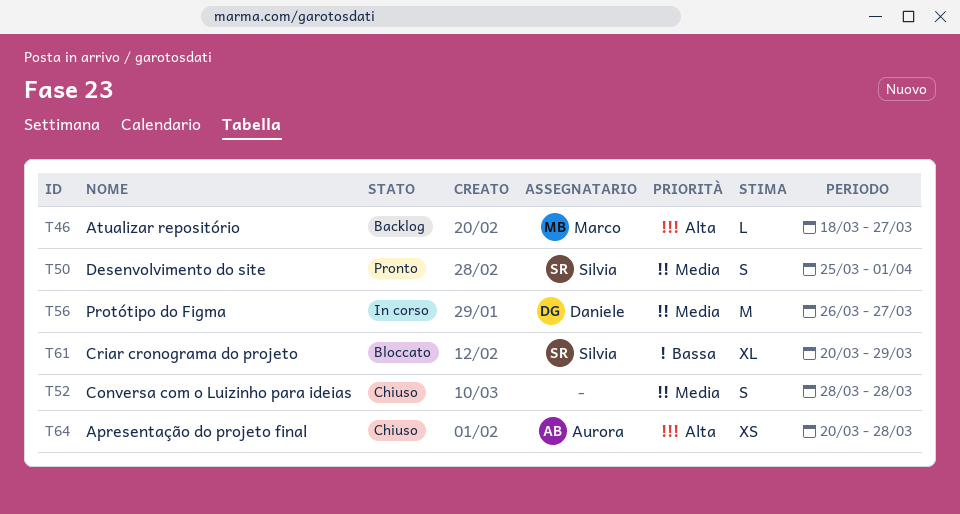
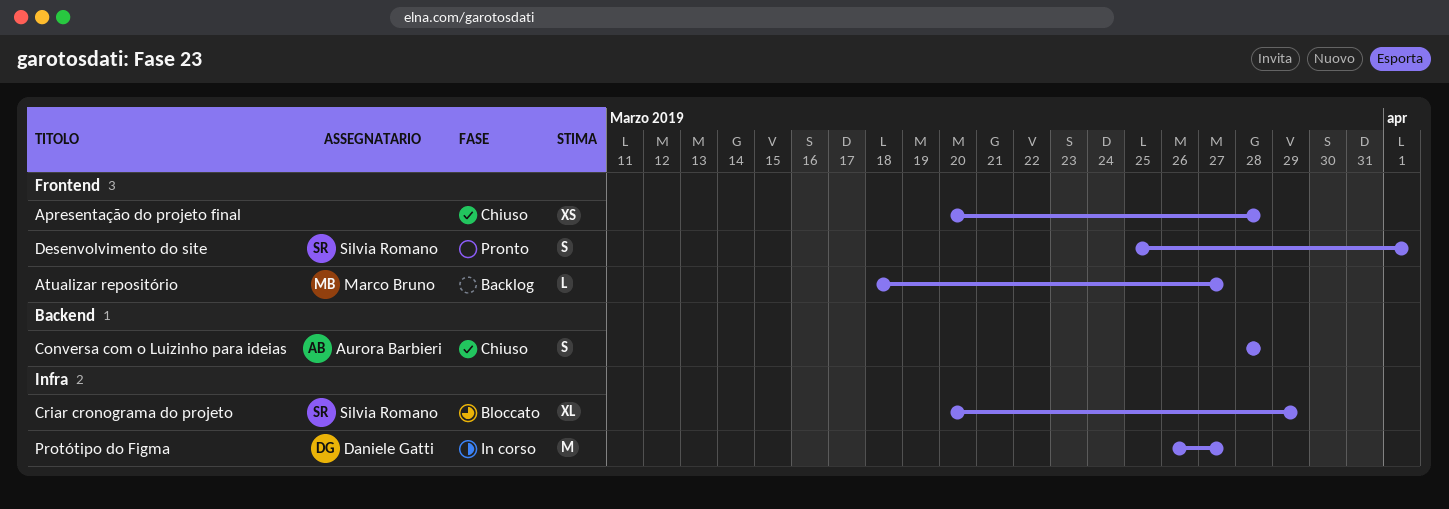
Apresentação do projeto final, owner: Aurora Barbieri -> none
Conversa com o Luizinho para ideias, owner: none -> Aurora Barbieri

